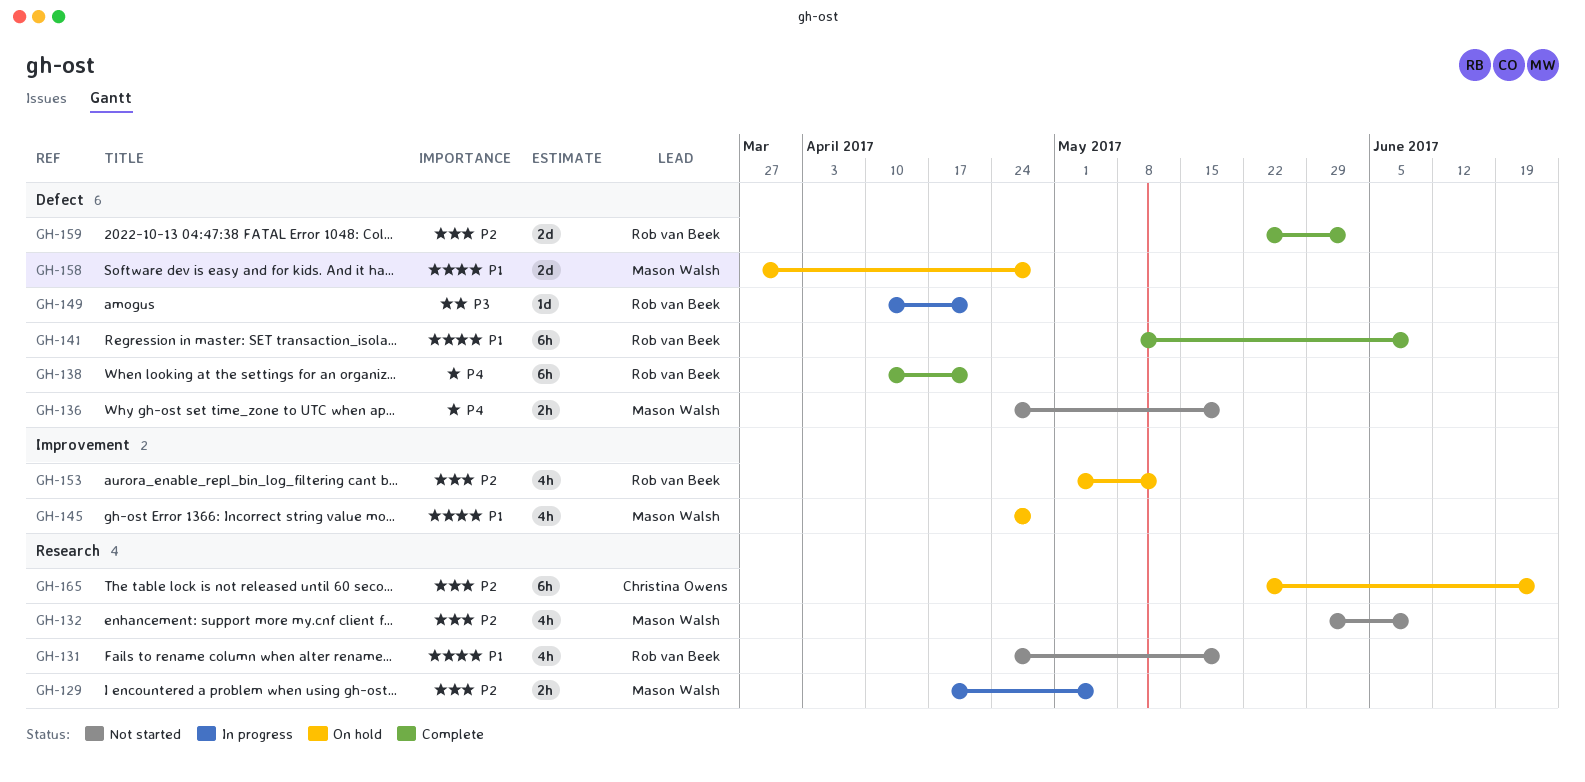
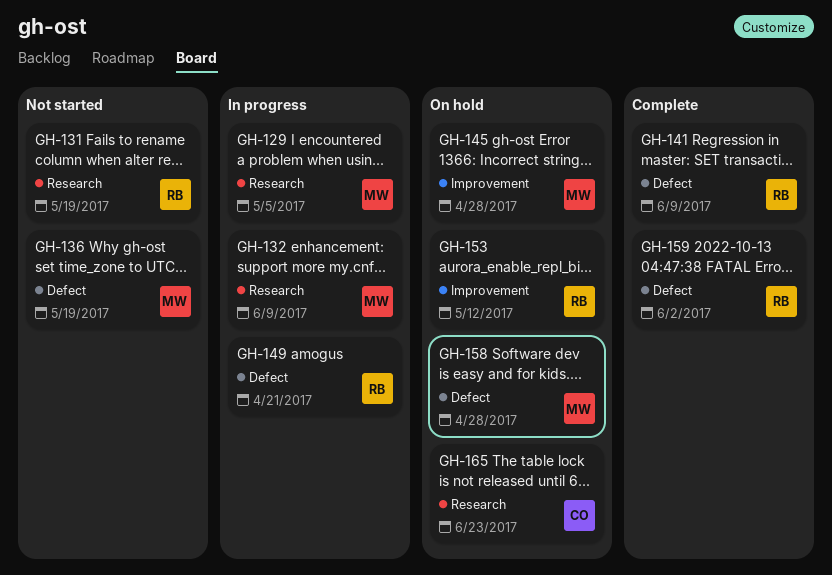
GH-132, status: Not started -> In progress
GH-138: present -> none

